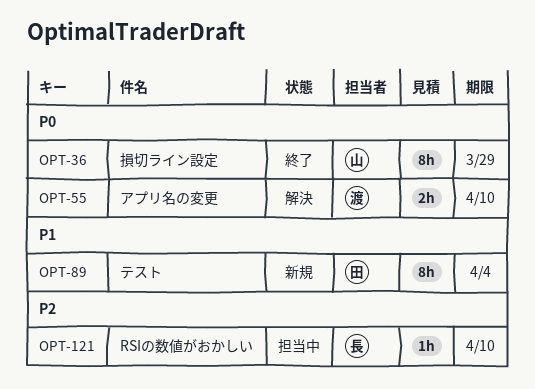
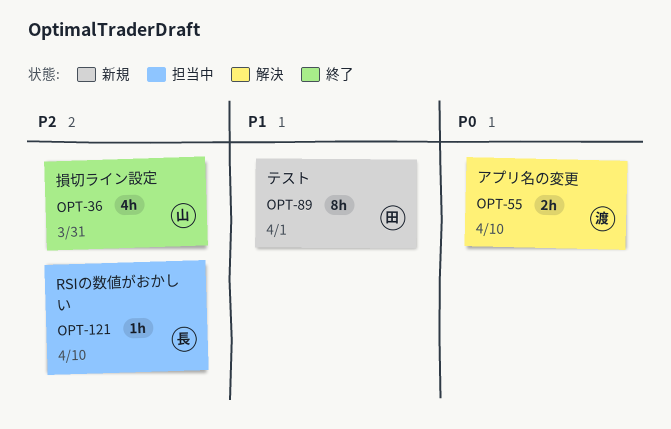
OPT-36, priority: P0 -> P2
OPT-36, estimate: 8h -> 4h
OPT-36, due: Mar 29 -> Mar 31
OPT-89, due: Apr 4 -> Apr 1

